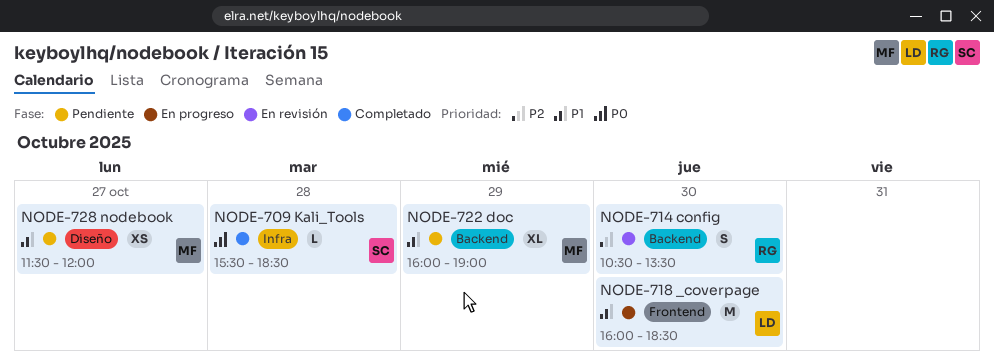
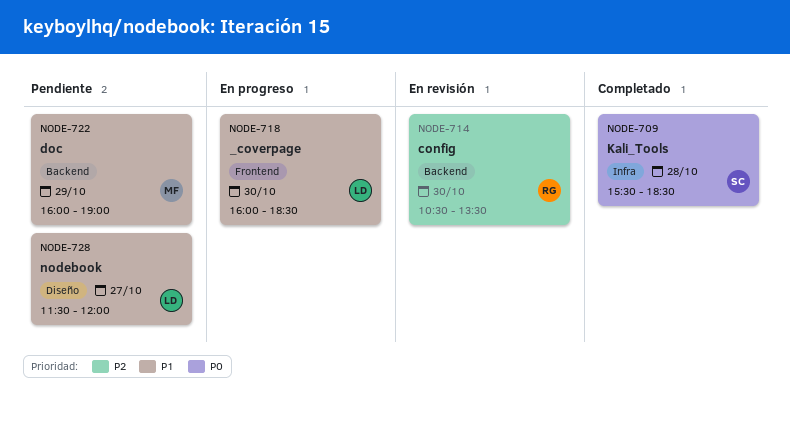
NODE-728, owner: MF -> LD

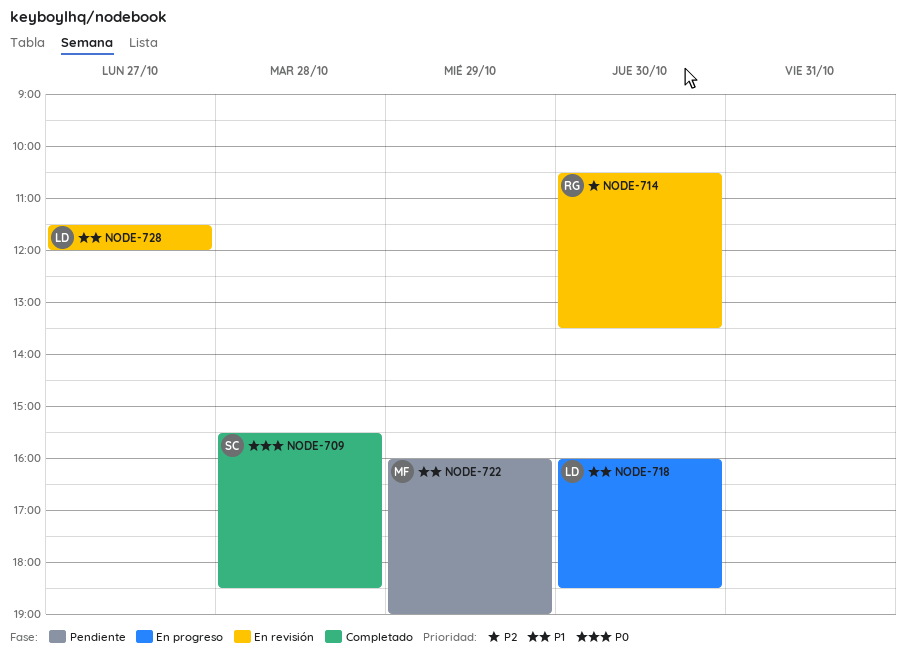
NODE-728, status: Pendiente -> En revisión

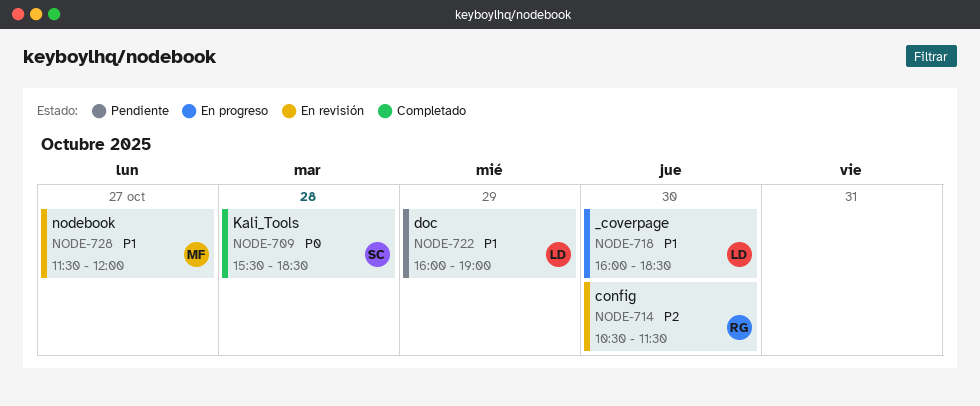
NODE-714, ends: 13:30 -> 11:30
NODE-722, owner: MF -> LD
NODE-728, owner: LD -> MF

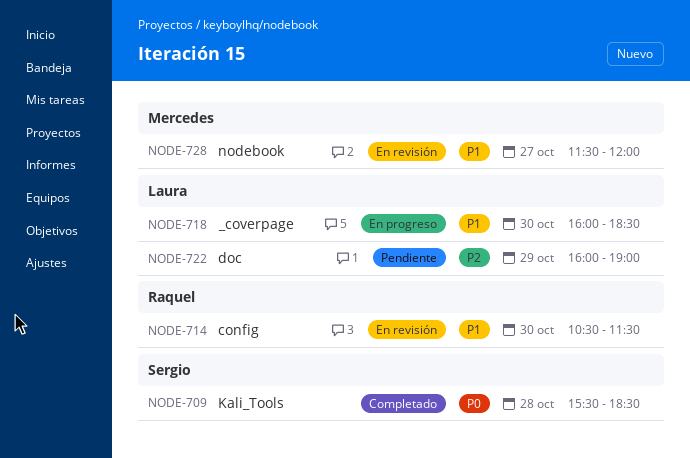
NODE-714, priority: P2 -> P1
NODE-722, priority: P1 -> P2

